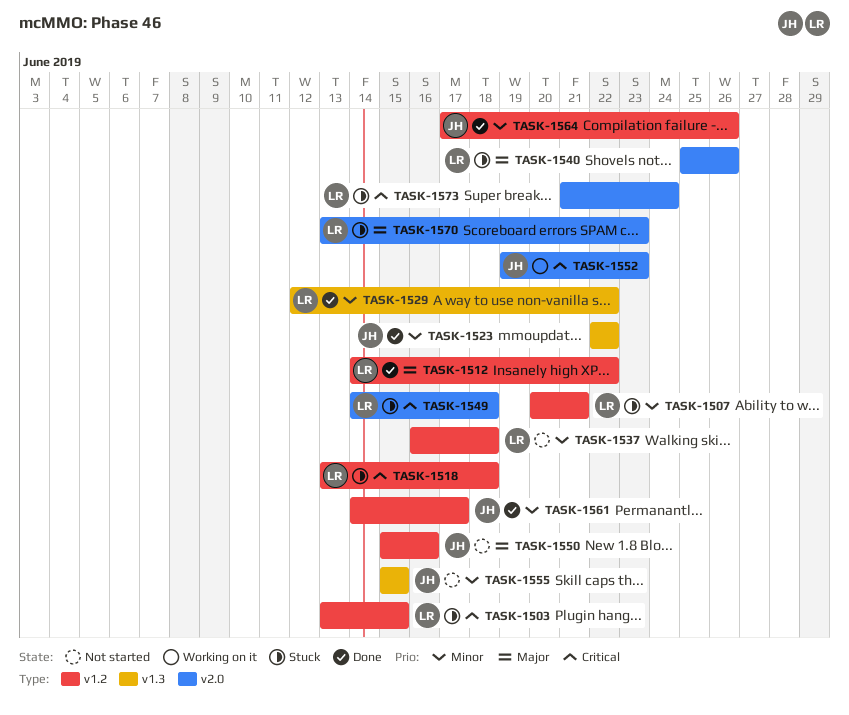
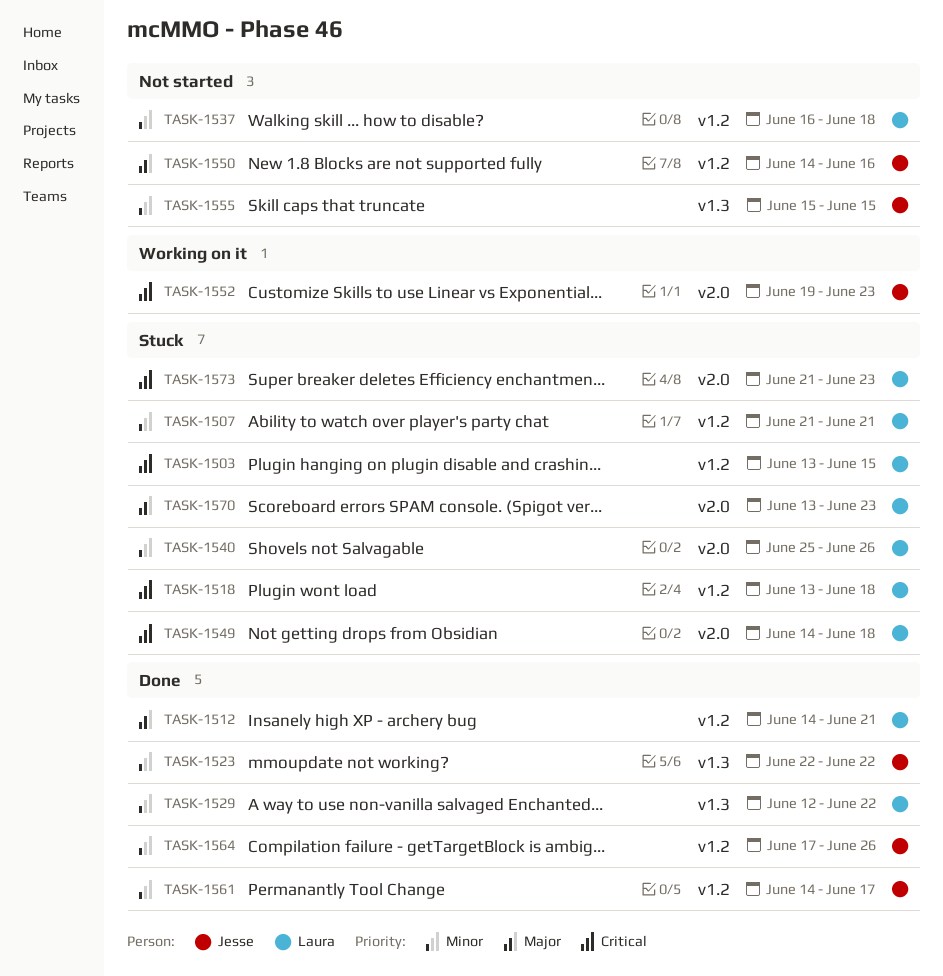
TASK-1507, start: Jun 20 -> Jun 21
TASK-1512, due: Jun 22 -> Jun 21
TASK-1540, priority: Major -> Minor
TASK-1550, start: Jun 15 -> Jun 14
TASK-1573, due: Jun 24 -> Jun 23

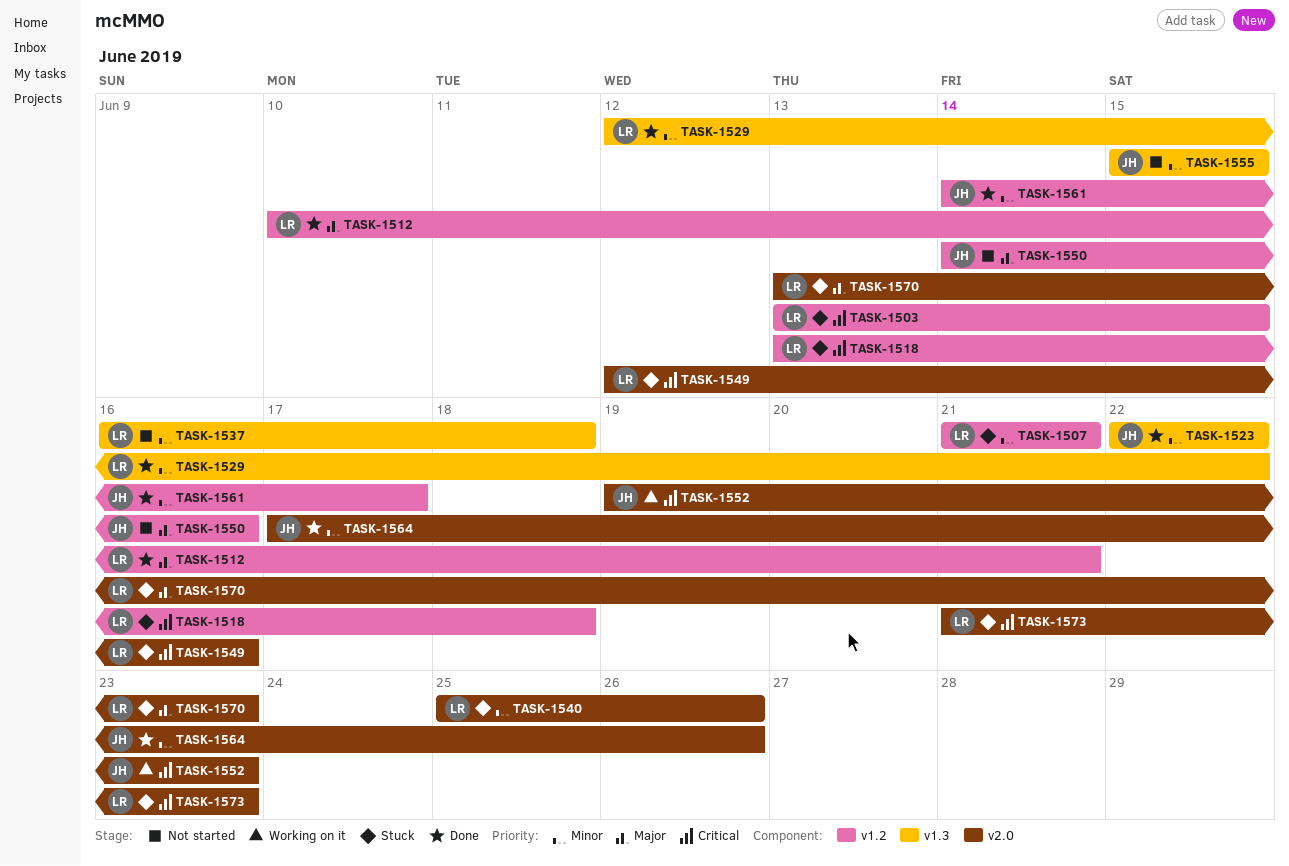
TASK-1512, start: Jun 14 -> Jun 10
TASK-1537, label: v1.2 -> v1.3
TASK-1549, start: Jun 14 -> Jun 12
TASK-1549, due: Jun 18 -> Jun 16
TASK-1564, label: v1.2 -> v2.0

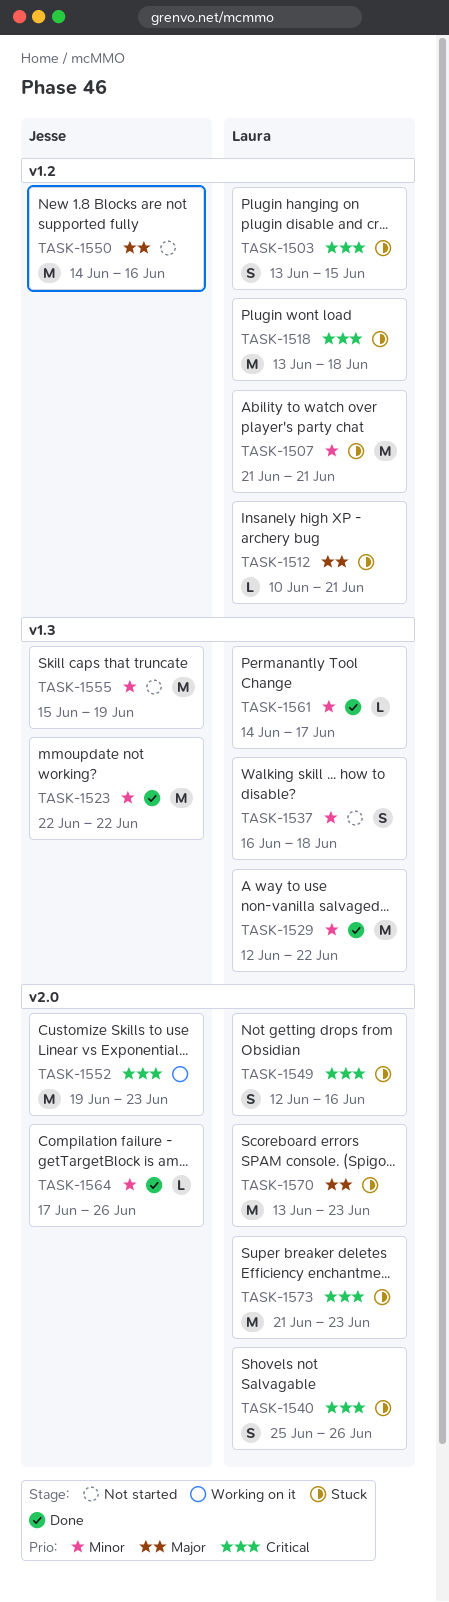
TASK-1512, status: Done -> Stuck
TASK-1540, priority: Minor -> Critical
TASK-1555, due: Jun 15 -> Jun 19
TASK-1561, owner: Jesse -> Laura
TASK-1561, label: v1.2 -> v1.3

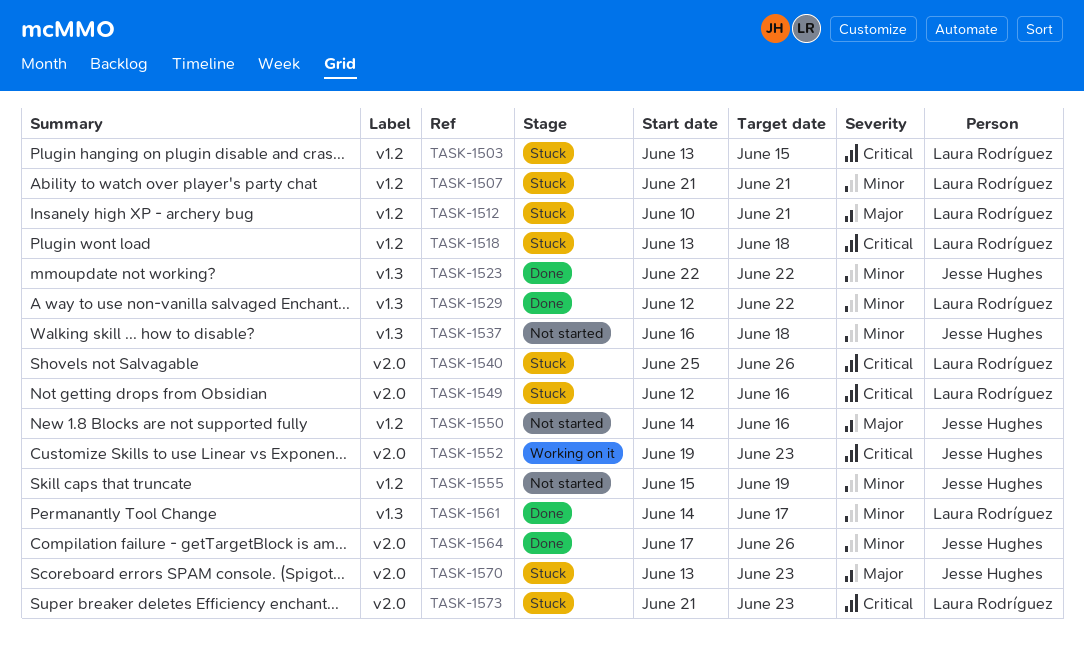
TASK-1537, owner: Laura Rodríguez -> Jesse Hughes
TASK-1555, label: v1.3 -> v1.2
TASK-1570, owner: Laura Rodríguez -> Jesse Hughes

